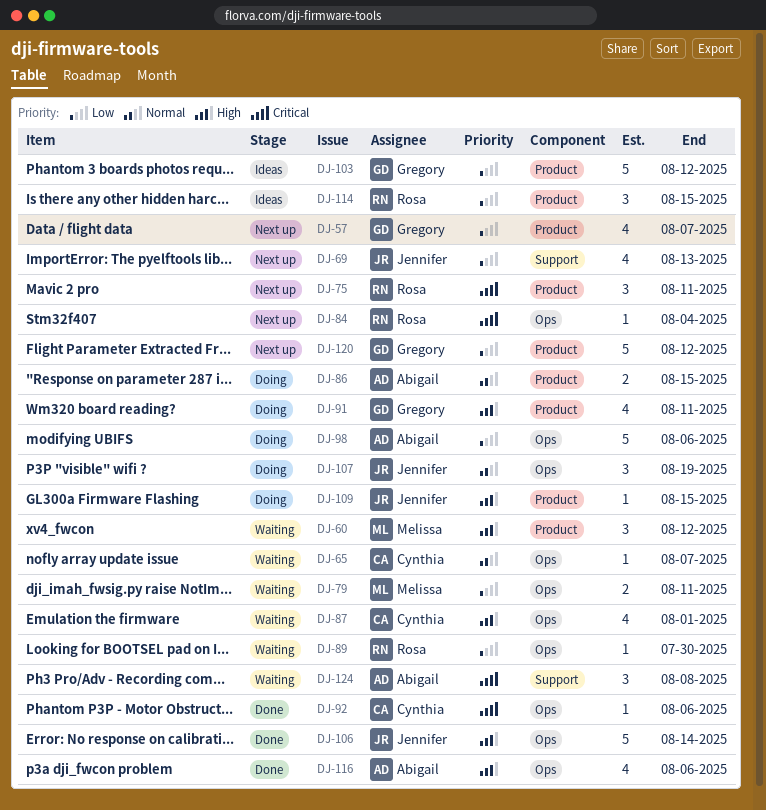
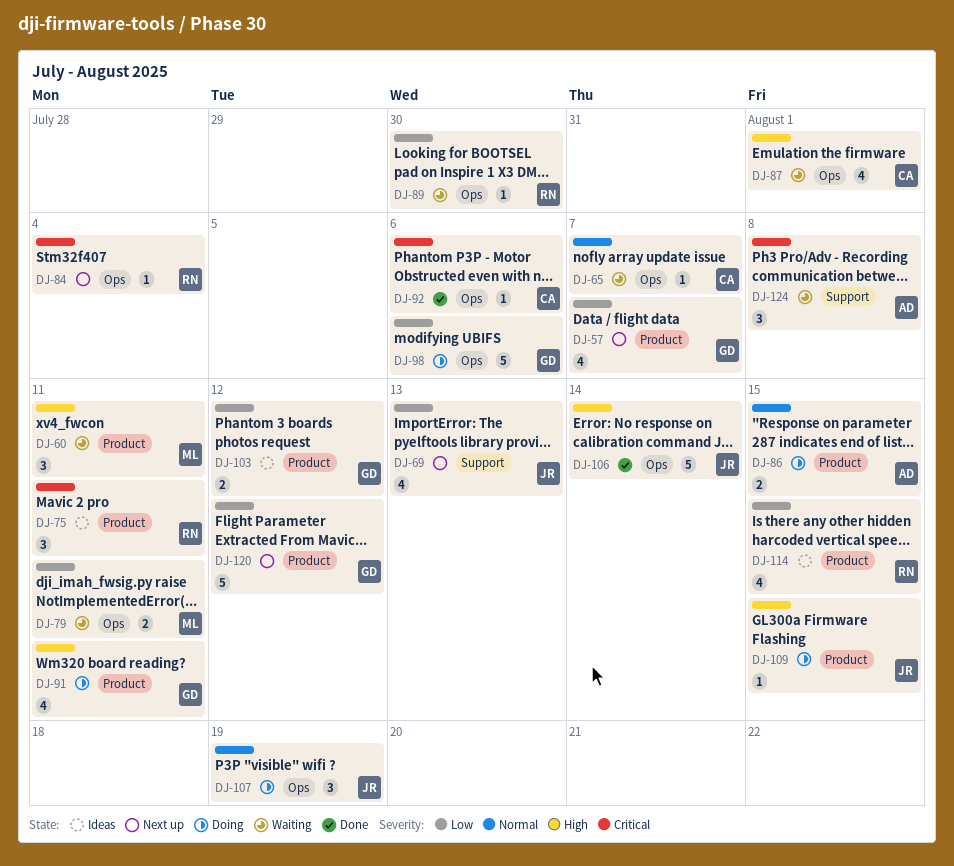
DJ-60, due: Aug 12 -> Aug 11
DJ-75, status: Next up -> Ideas
DJ-98, owner: Abigail -> Gregory
DJ-103, estimate: 5 -> 2
DJ-114, estimate: 3 -> 4
DJ-116: present -> none

